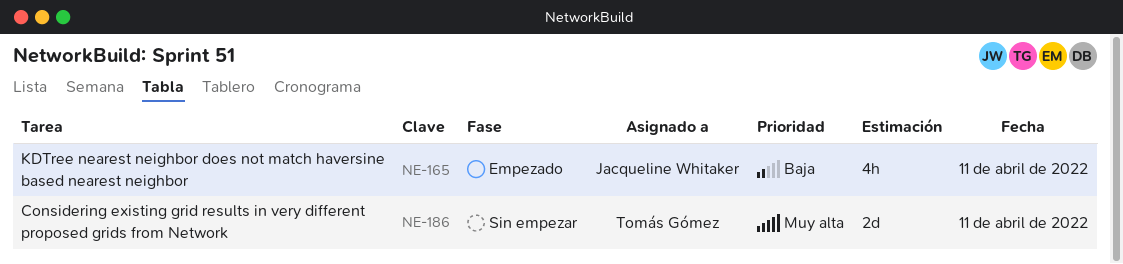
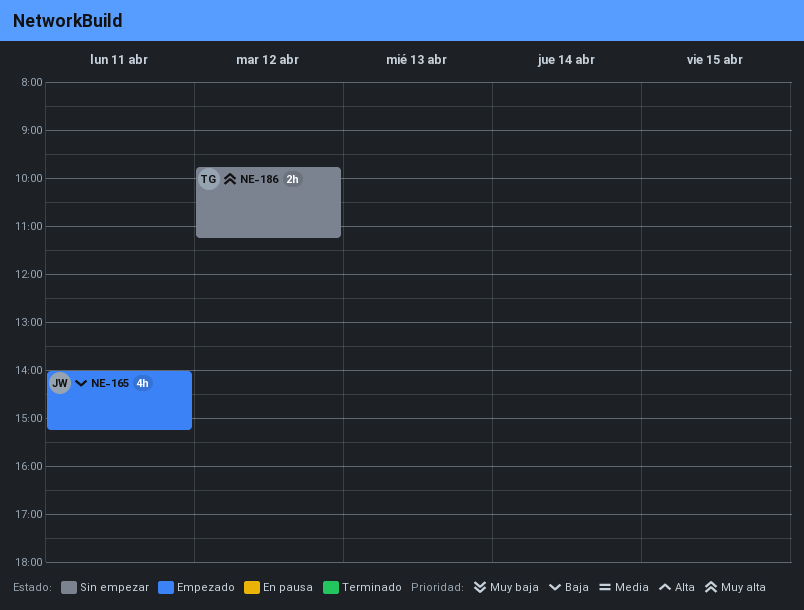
NE-186, estimate: 2d -> 2h
NE-186, day: Apr 11 -> Apr 12

